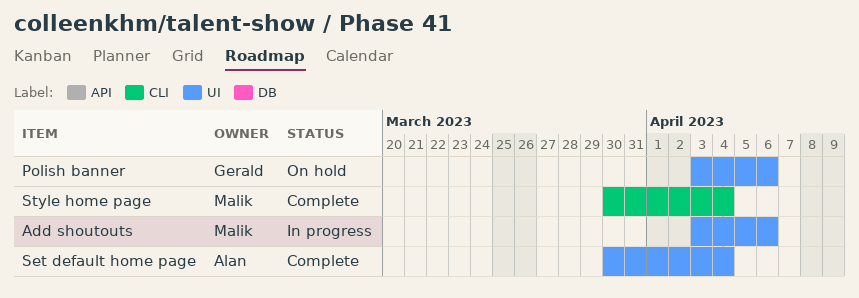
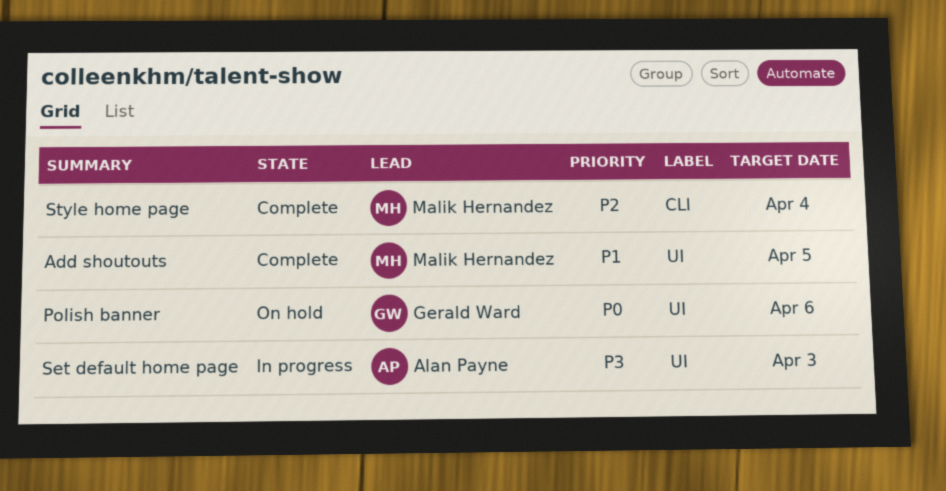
Add shoutouts, status: In progress -> Complete
Add shoutouts, due: Apr 6 -> Apr 5
Set default home page, status: Complete -> In progress
Set default home page, due: Apr 4 -> Apr 3

